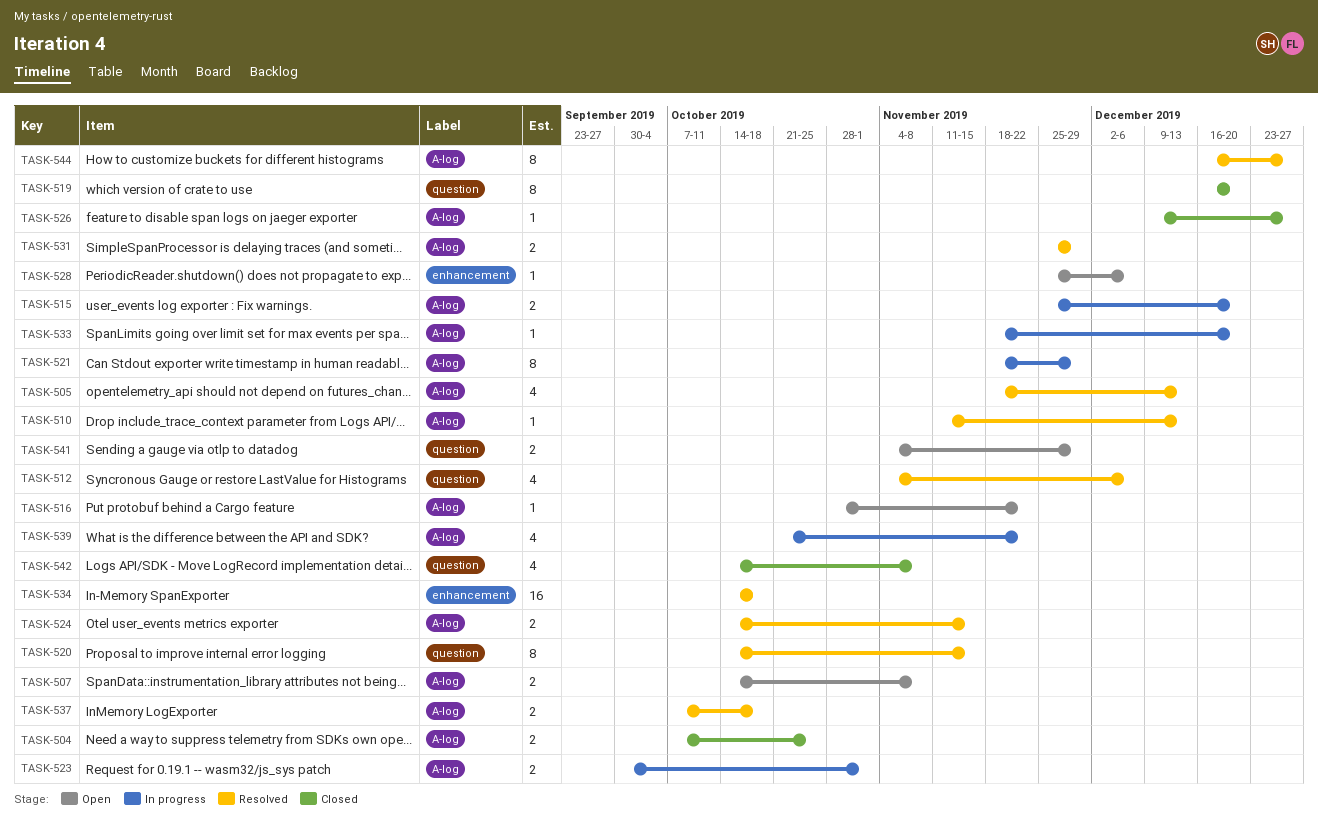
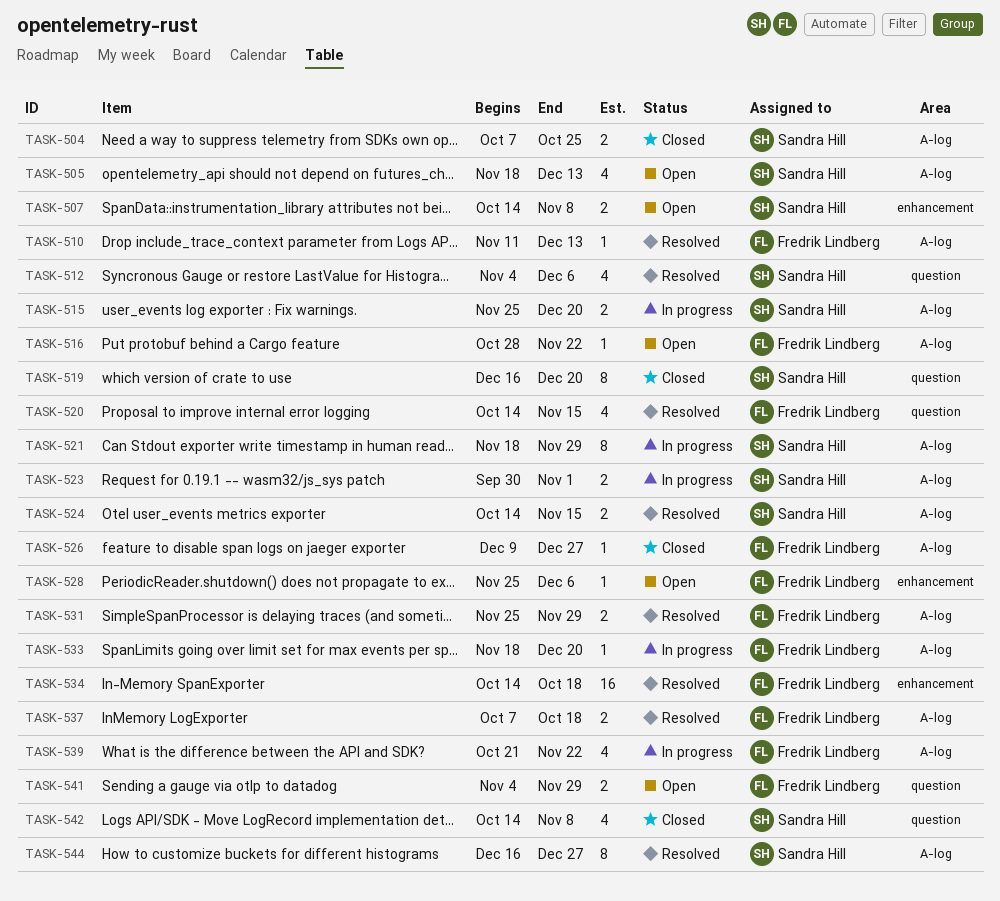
TASK-505, status: Resolved -> Open
TASK-507, label: A-log -> enhancement
TASK-520, estimate: 8 -> 4

